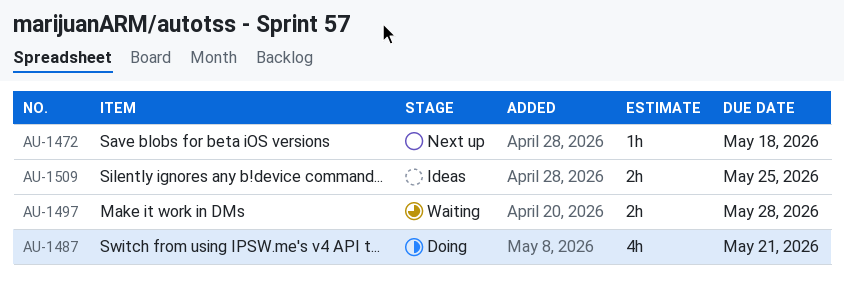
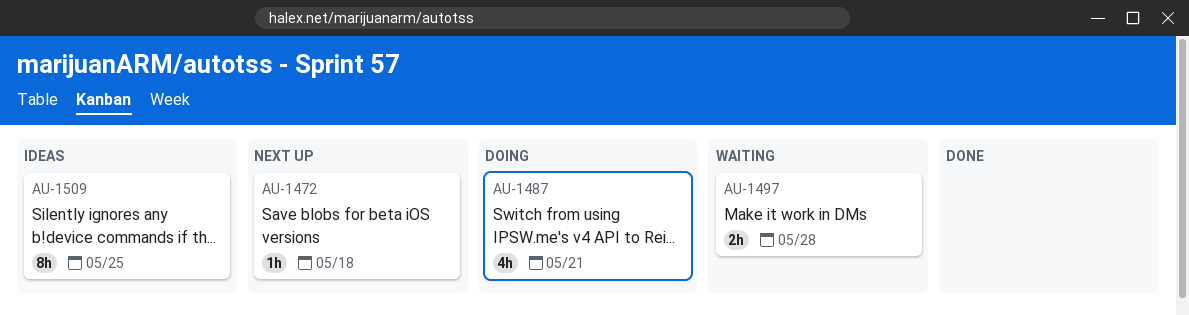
AU-1509, estimate: 2h -> 8h

